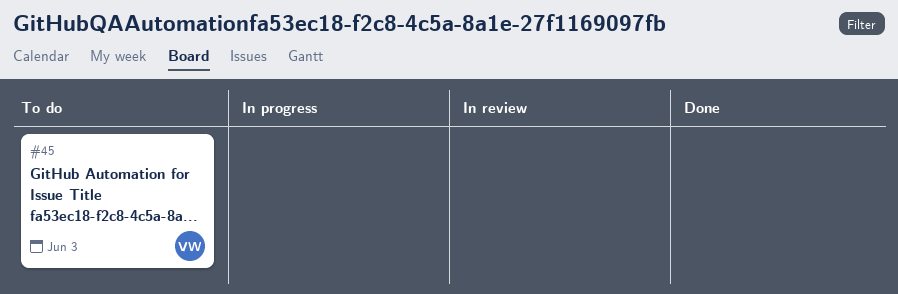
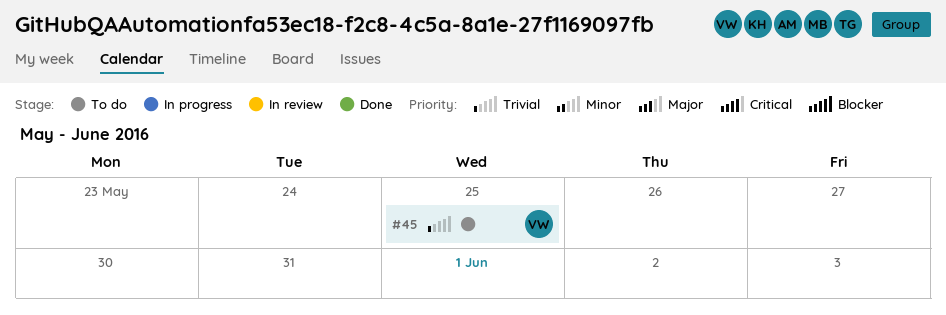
#45, due: Jun 3 -> May 25

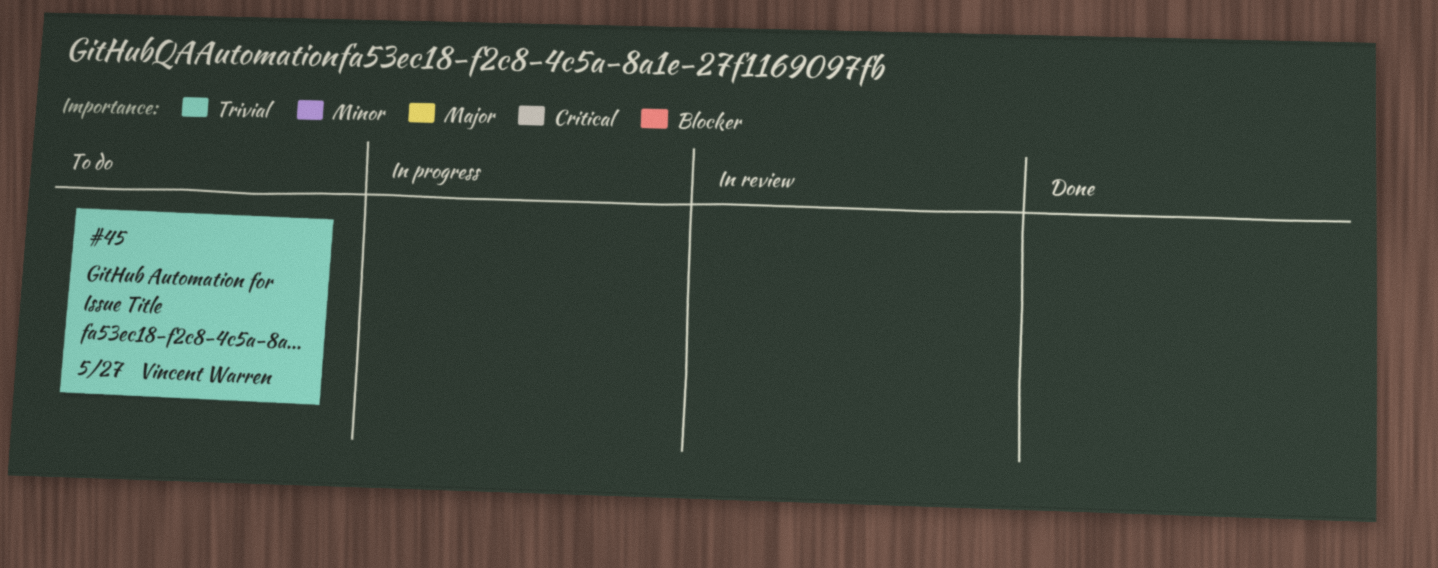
#45, due: May 25 -> May 27

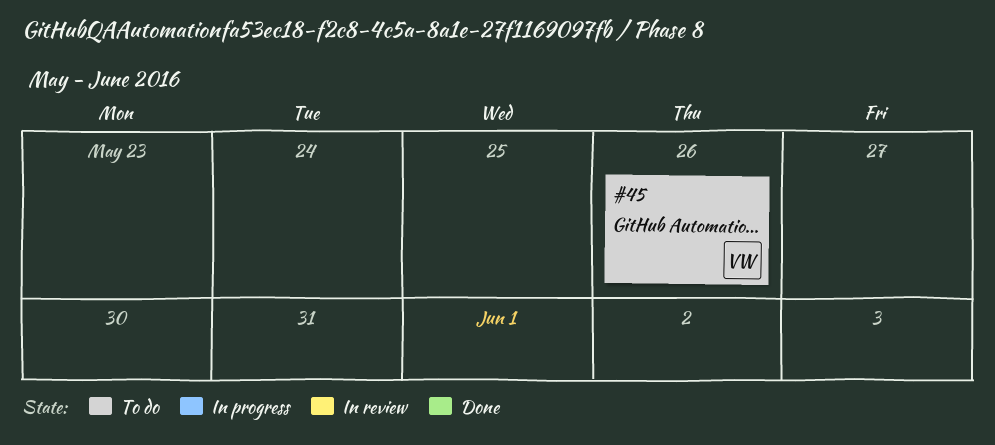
#45, due: May 27 -> May 26

